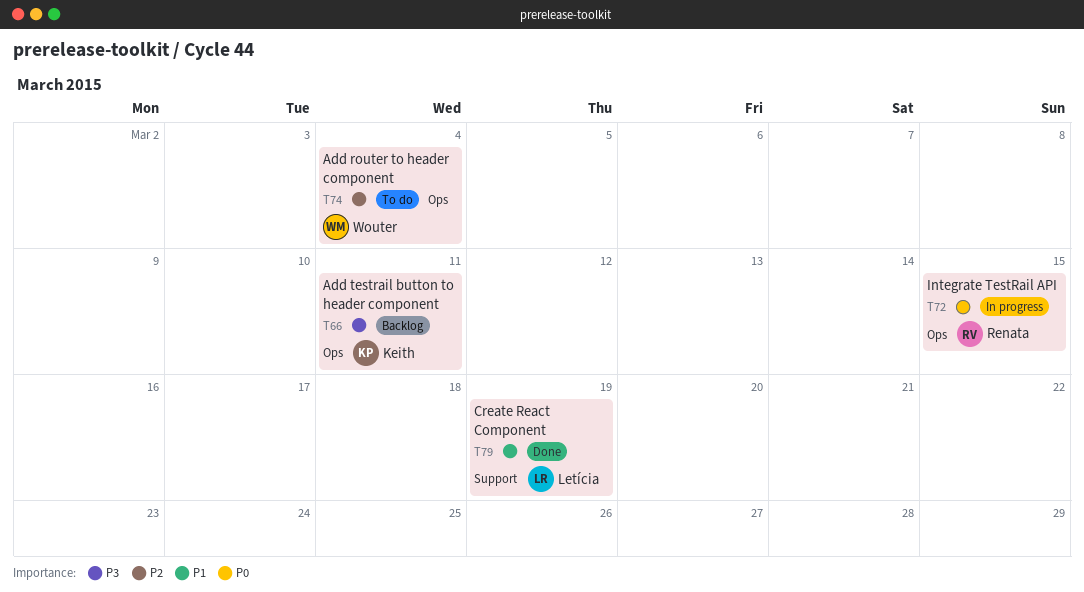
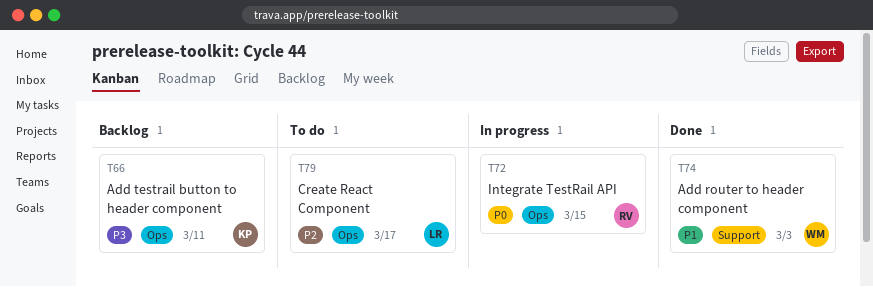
T74, status: To do -> Done
T74, priority: P2 -> P1
T74, label: Ops -> Support
T74, due: Mar 4 -> Mar 3
T79, status: Done -> To do
T79, priority: P1 -> P2
T79, label: Support -> Ops
T79, due: Mar 19 -> Mar 17

